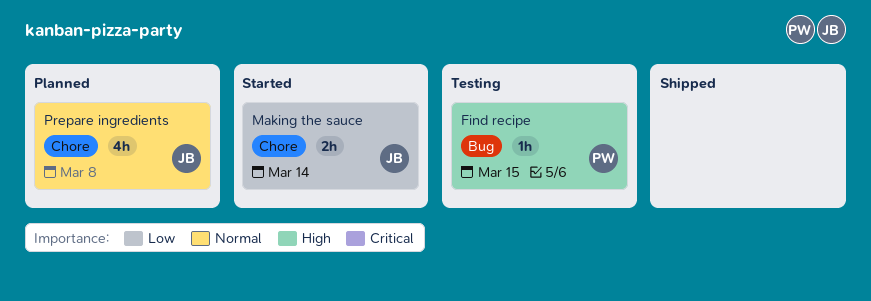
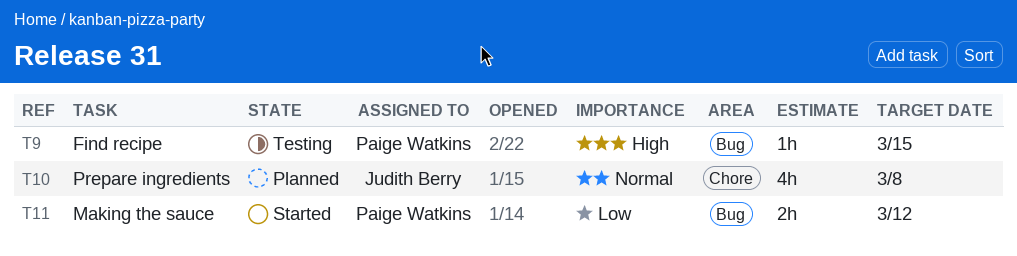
Making the sauce, owner: Judith Berry -> Paige Watkins
Making the sauce, label: Chore -> Bug
Making the sauce, due: Mar 14 -> Mar 12

